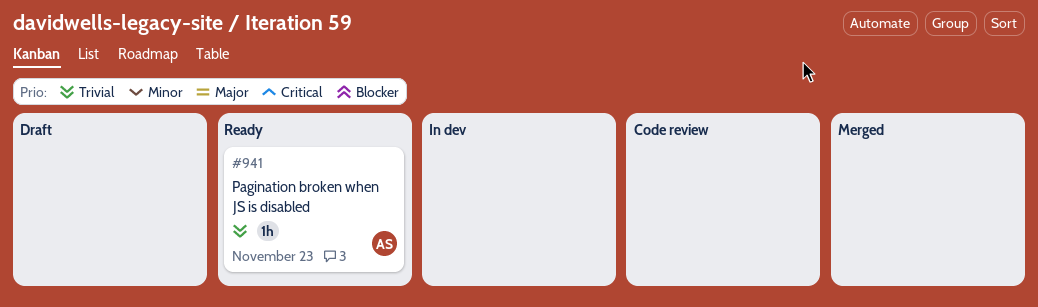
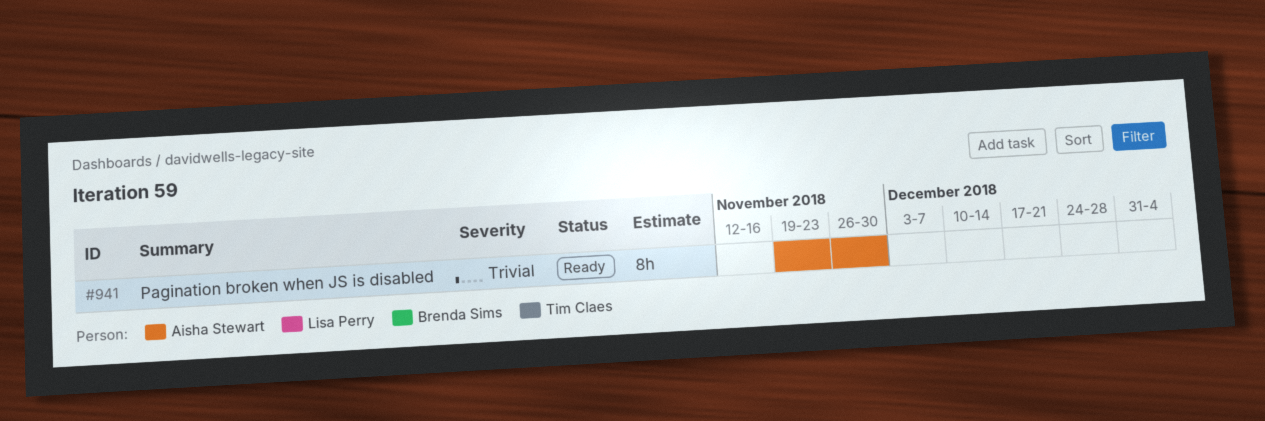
#941, estimate: 1h -> 8h
#941, due: Nov 23 -> Nov 30

